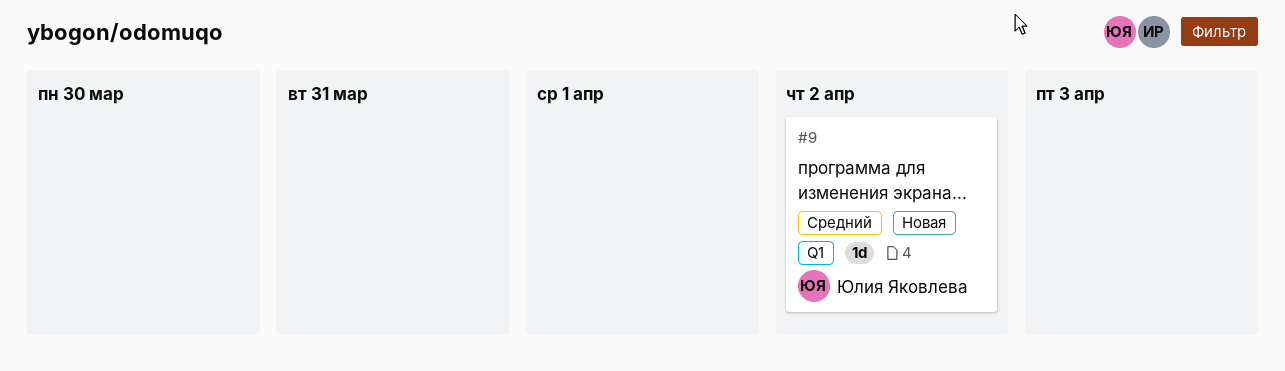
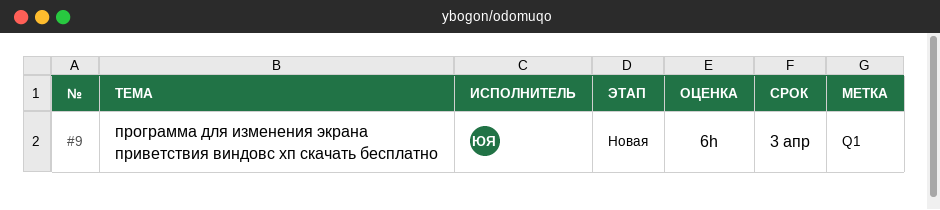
#9, estimate: 1d -> 6h
#9, due: Apr 2 -> Apr 3

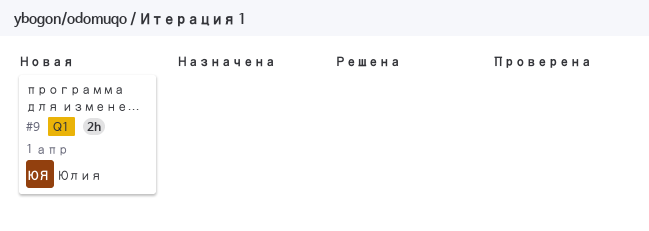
#9, estimate: 6h -> 2h
#9, due: Apr 3 -> Apr 1

